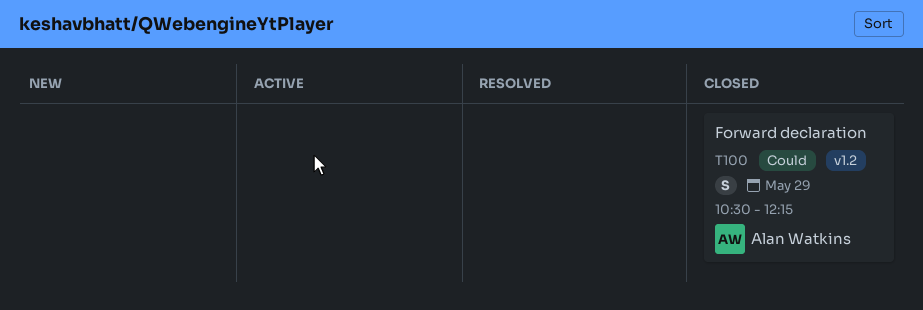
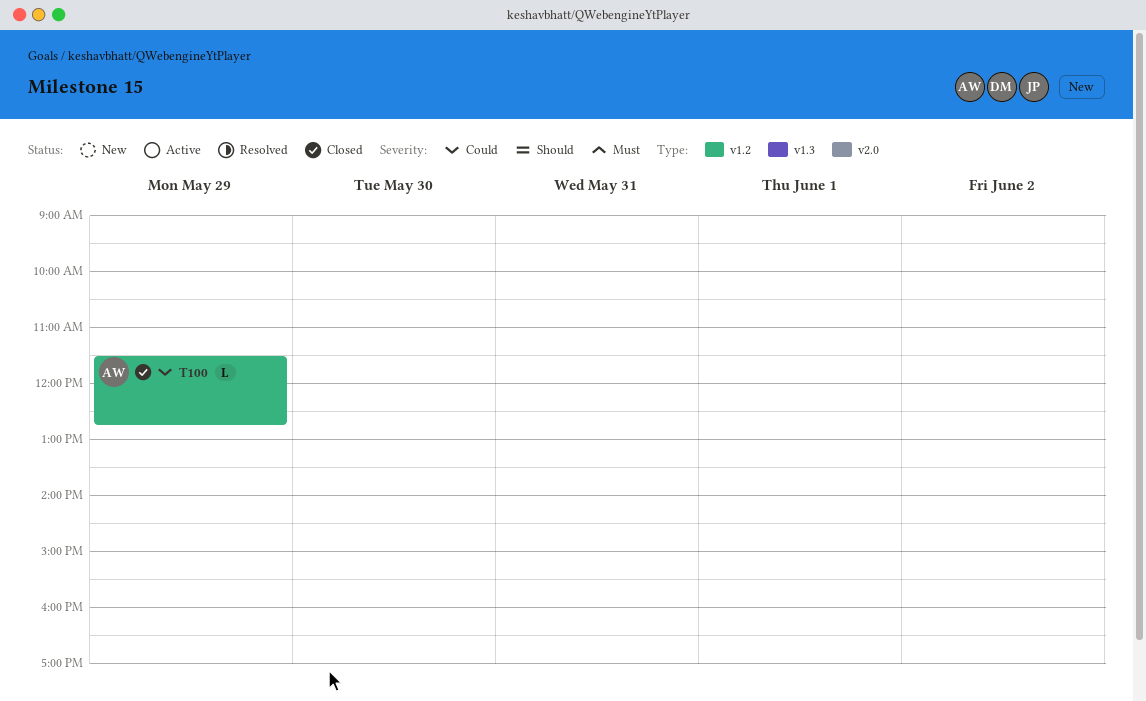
T100, estimate: S -> L
T100, begins: 10:30 -> 11:30
T100, ends: 12:15 -> 12:45

